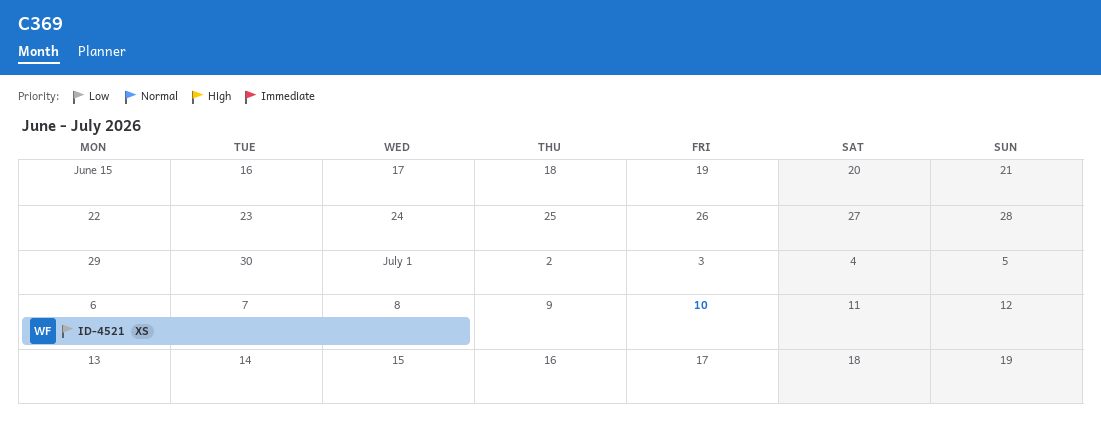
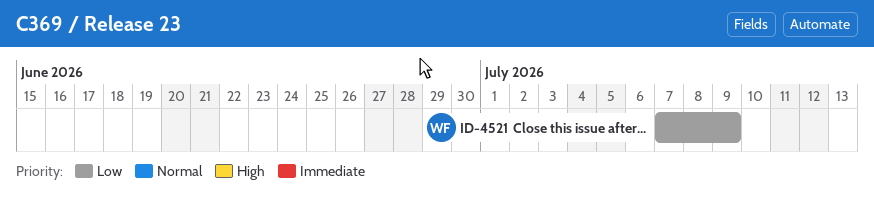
ID-4521, start: Jul 6 -> Jul 7
ID-4521, due: Jul 8 -> Jul 9

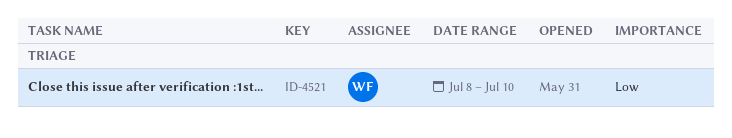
ID-4521, start: Jul 7 -> Jul 8
ID-4521, due: Jul 9 -> Jul 10

